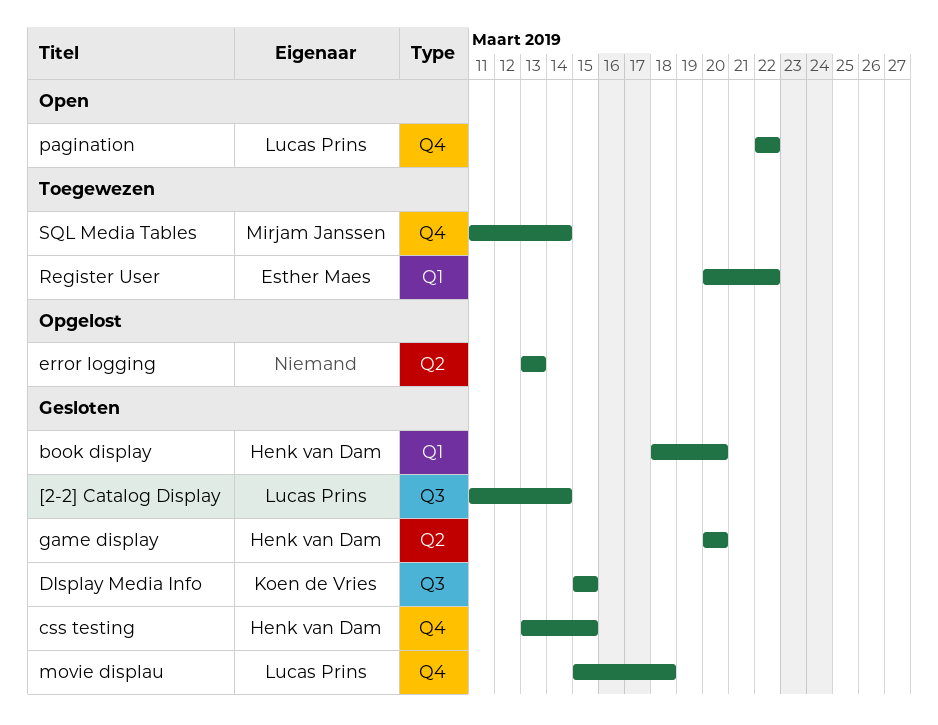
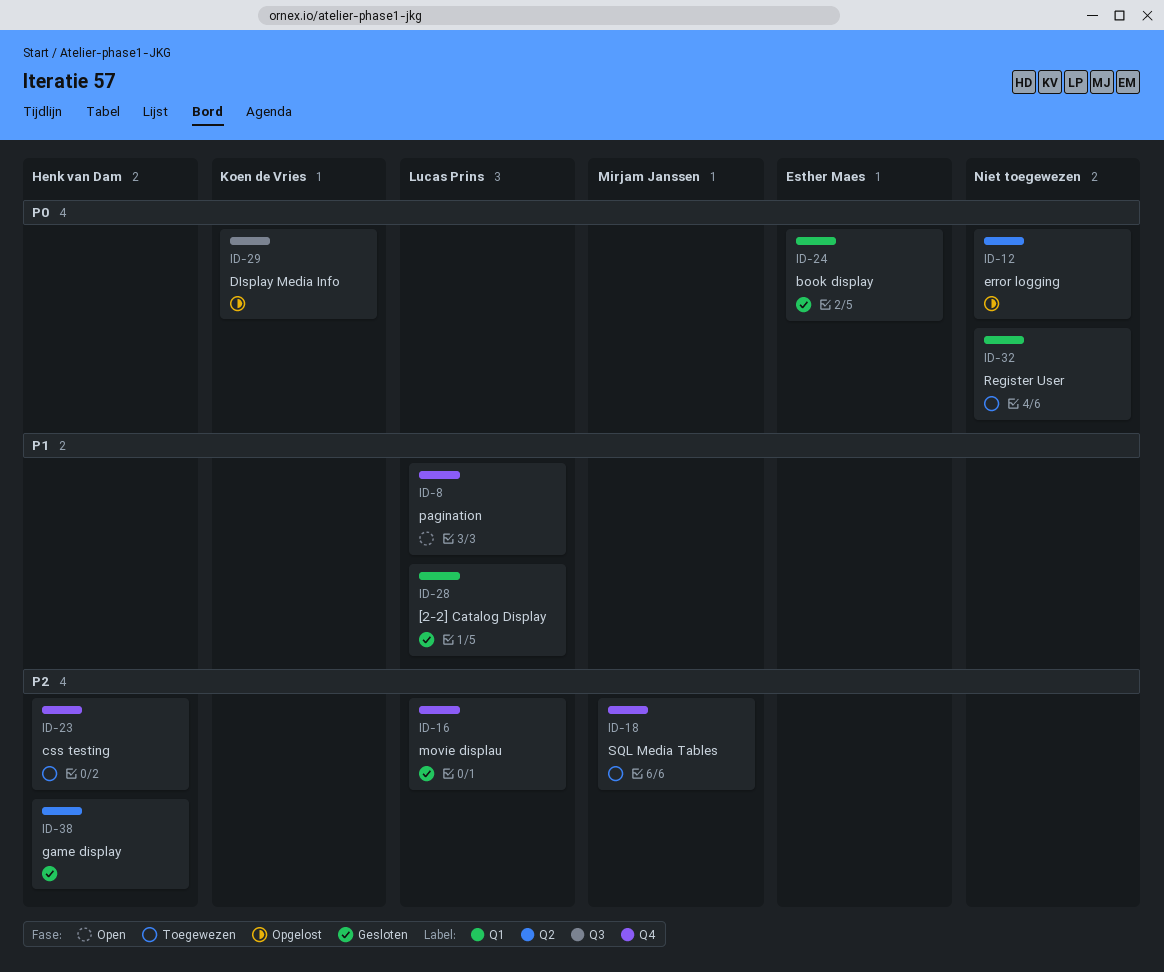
[2-2] Catalog Display, label: Q3 -> Q1
book display, owner: Henk van Dam -> Esther Maes
css testing, status: Gesloten -> Toegewezen
DIsplay Media Info, status: Gesloten -> Opgelost
Register User, owner: Esther Maes -> none

